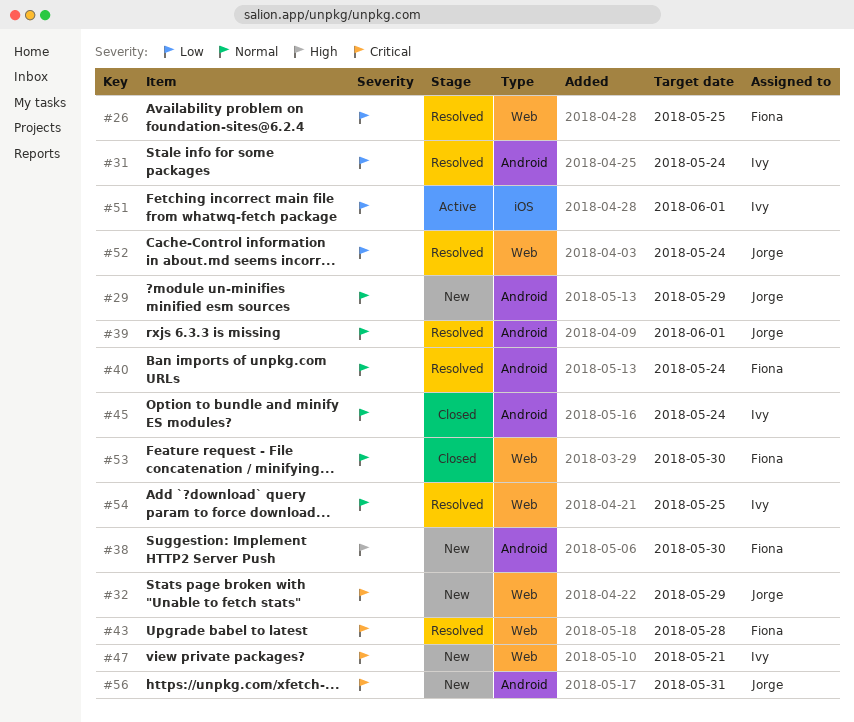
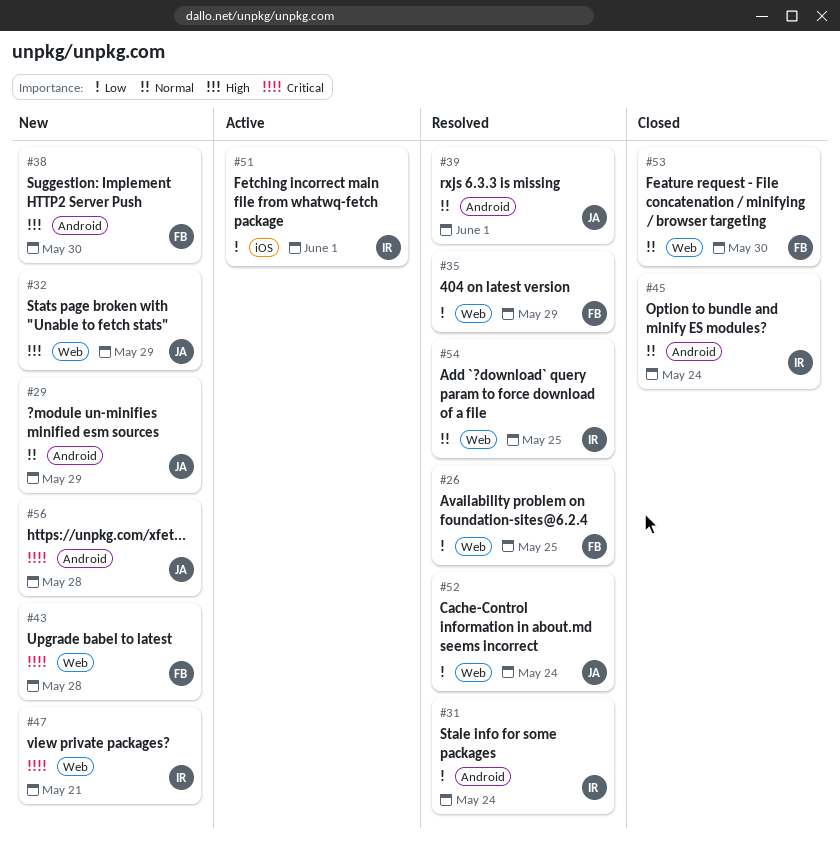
#32, priority: Critical -> High
#35: none -> present
#40: present -> none
#43, status: Resolved -> New
#56, due: May 31 -> May 28

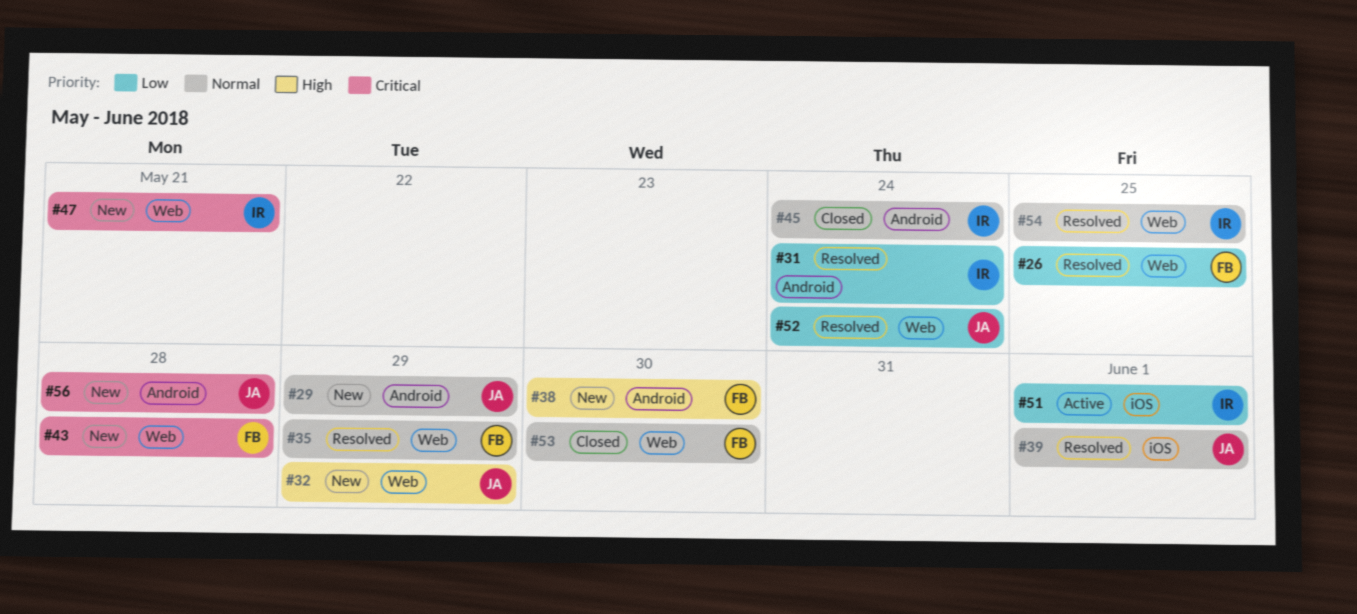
#35, priority: Low -> Normal
#39, label: Android -> iOS

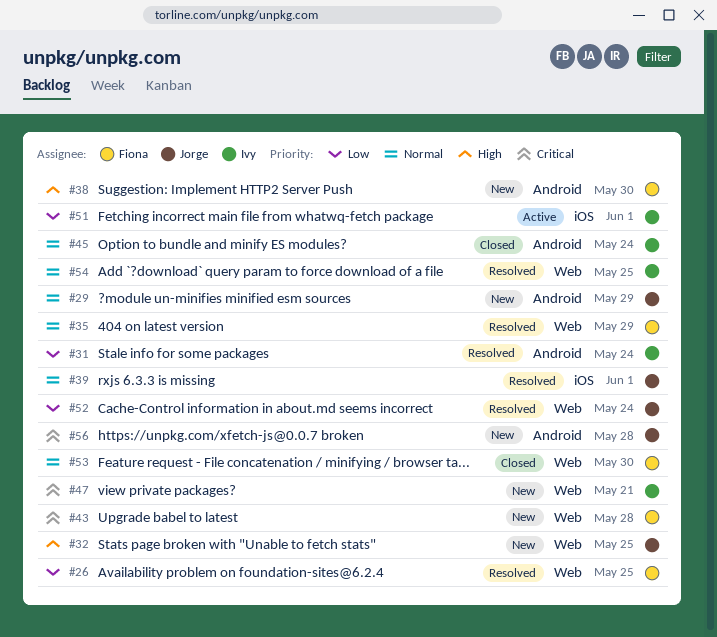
#32, due: May 29 -> May 25

